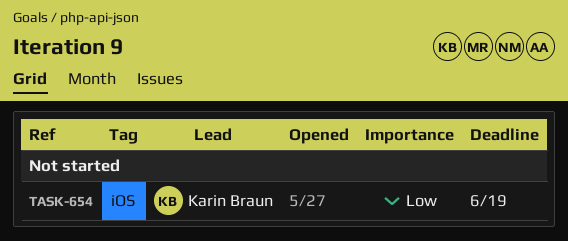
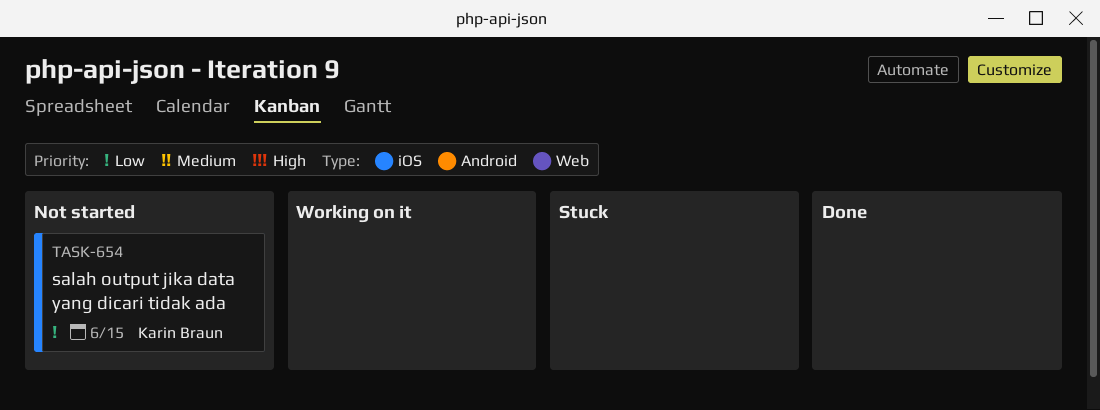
TASK-654, due: Jun 19 -> Jun 15

